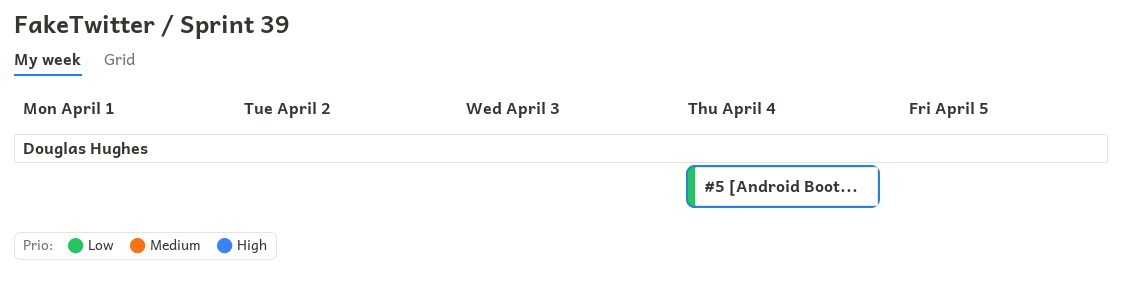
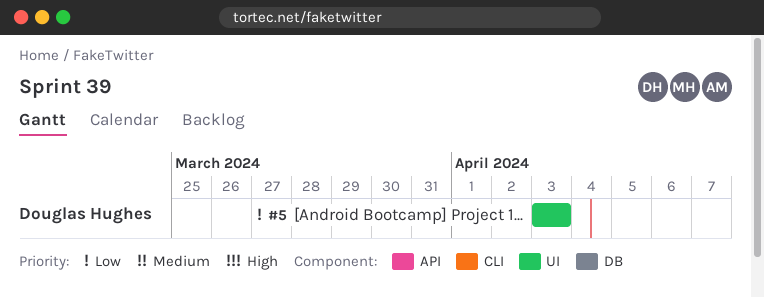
#5, due: Apr 4 -> Apr 3

